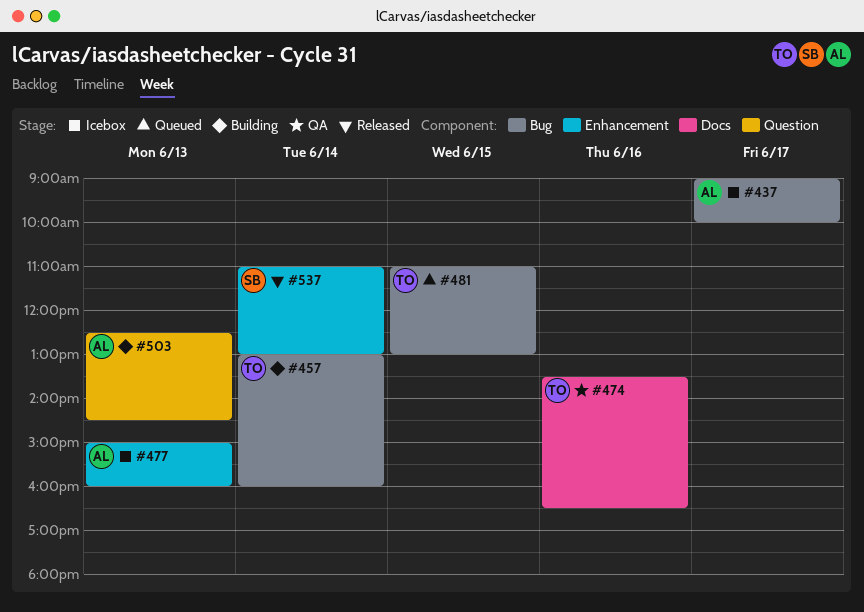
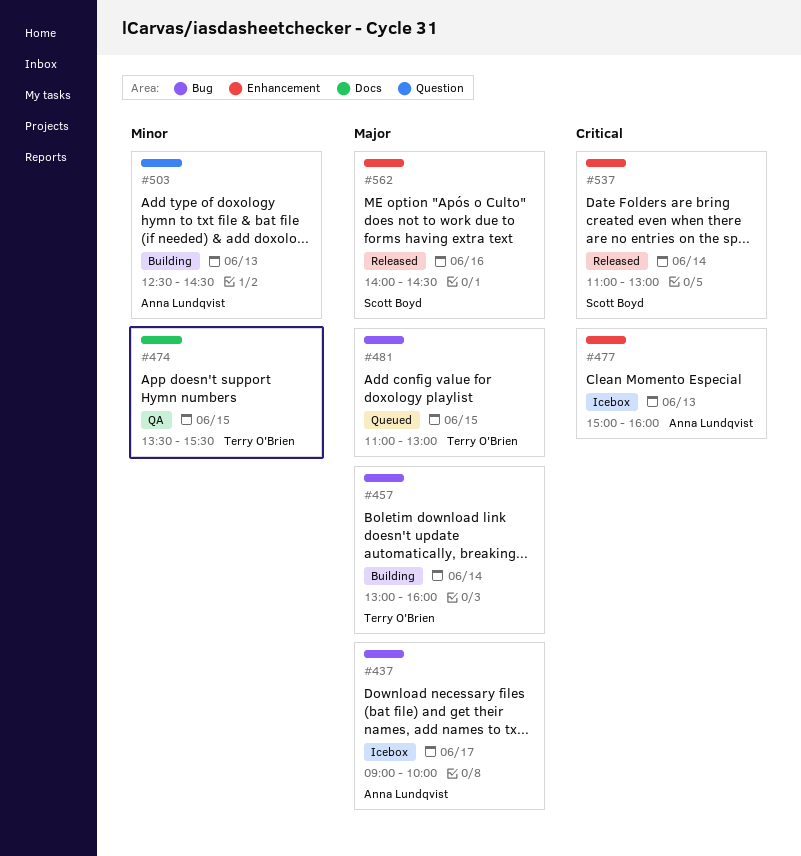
#474, day: Jun 16 -> Jun 15
#474, ends: 16:30 -> 15:30
#562: none -> present

